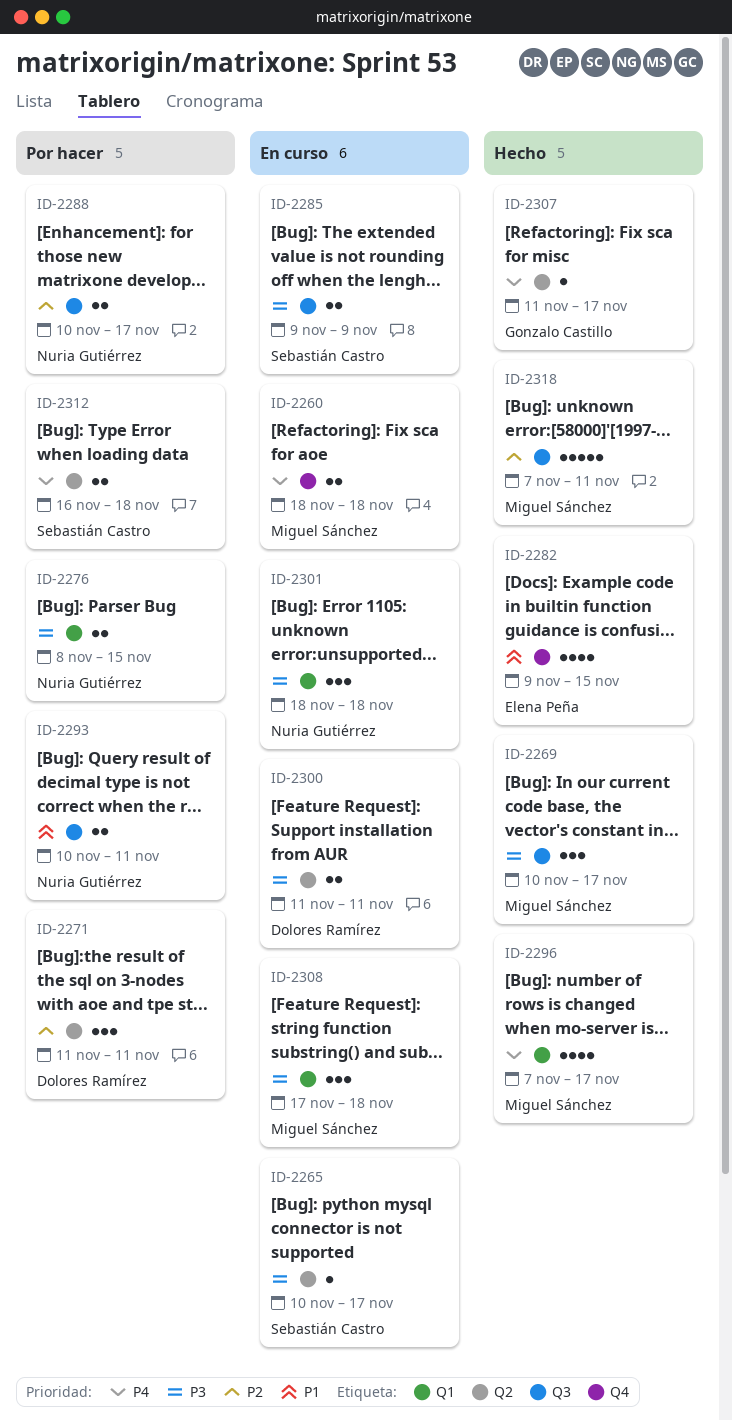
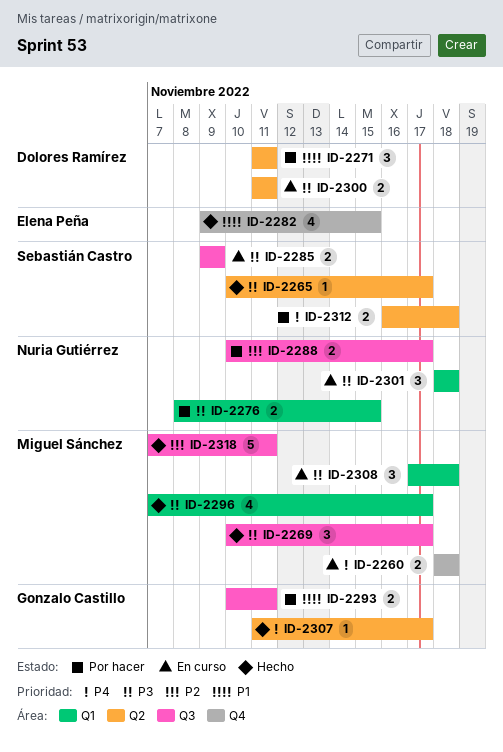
ID-2265, status: En curso -> Hecho
ID-2271, priority: P2 -> P1
ID-2293, owner: Nuria Gutiérrez -> Gonzalo Castillo
ID-2296, priority: P4 -> P3

